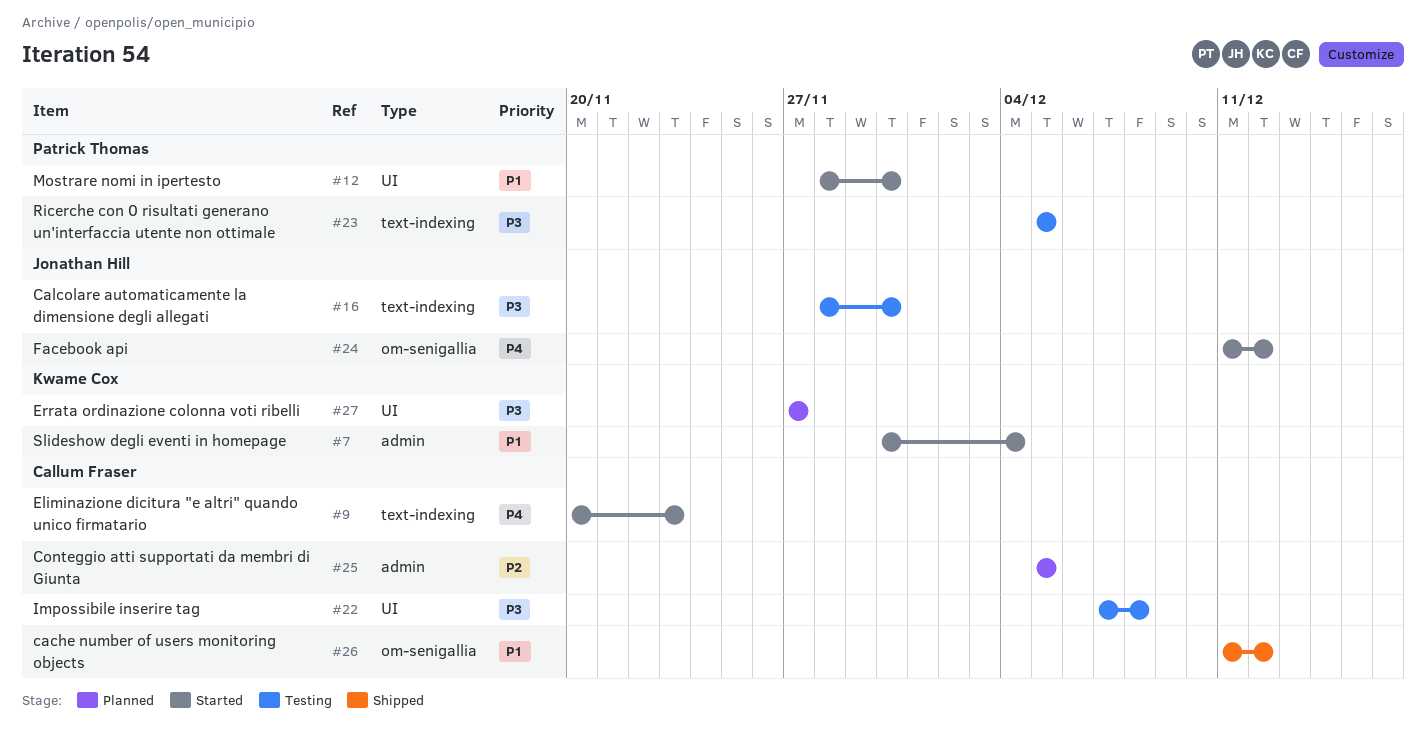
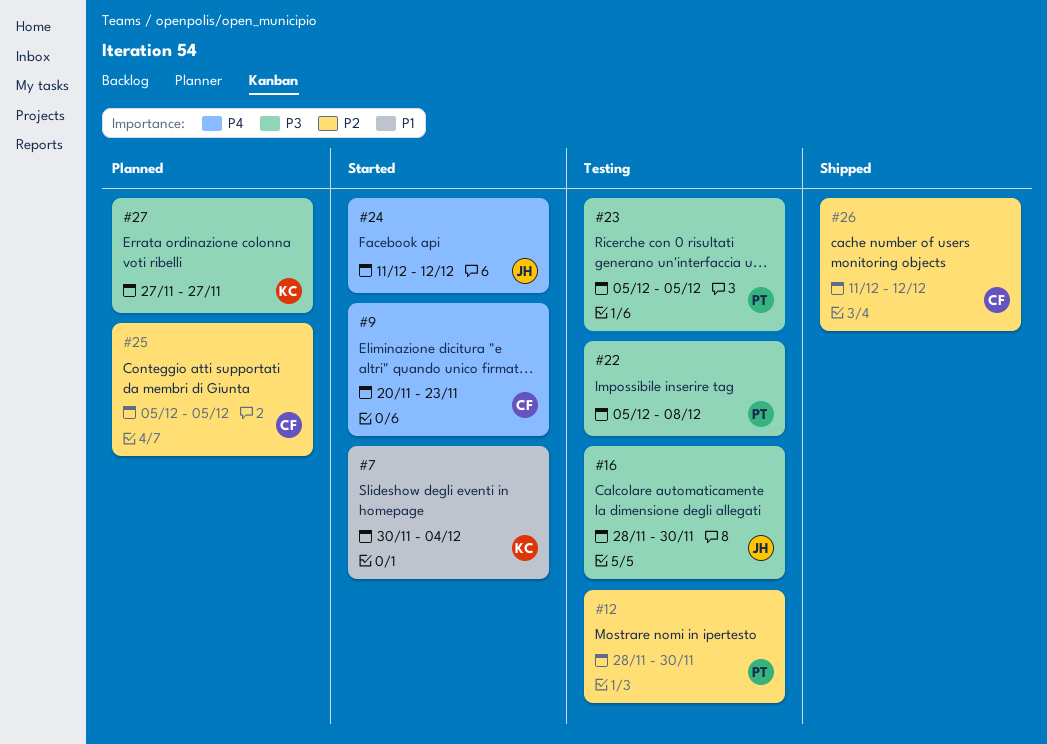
#12, status: Started -> Testing
#12, priority: P1 -> P2
#22, owner: Callum Fraser -> Patrick Thomas
#22, start: Dec 7 -> Dec 5
#26, priority: P1 -> P2

